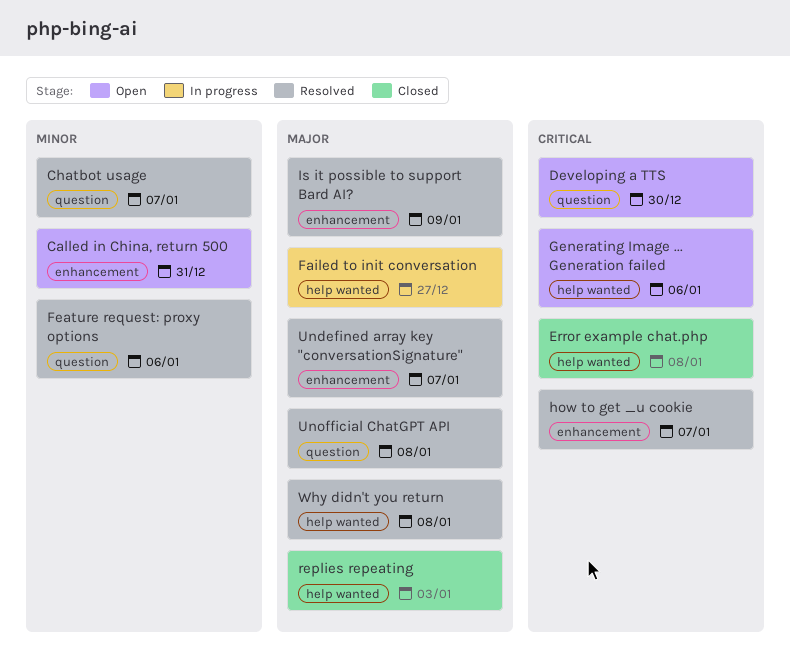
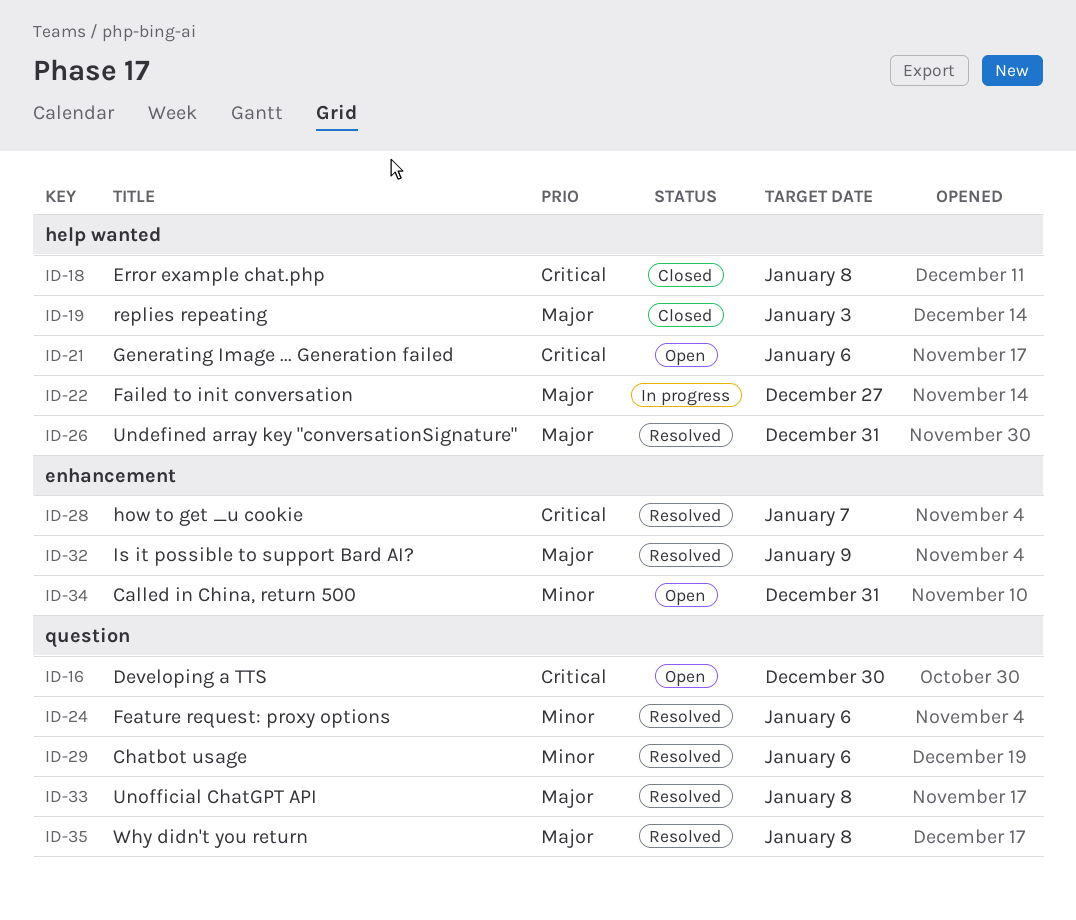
Chatbot usage, due: Jan 7 -> Jan 6
Undefined array key "conversationSignature", label: enhancement -> help wanted
Undefined array key "conversationSignature", due: Jan 7 -> Dec 31
Why didn't you return, label: help wanted -> question

